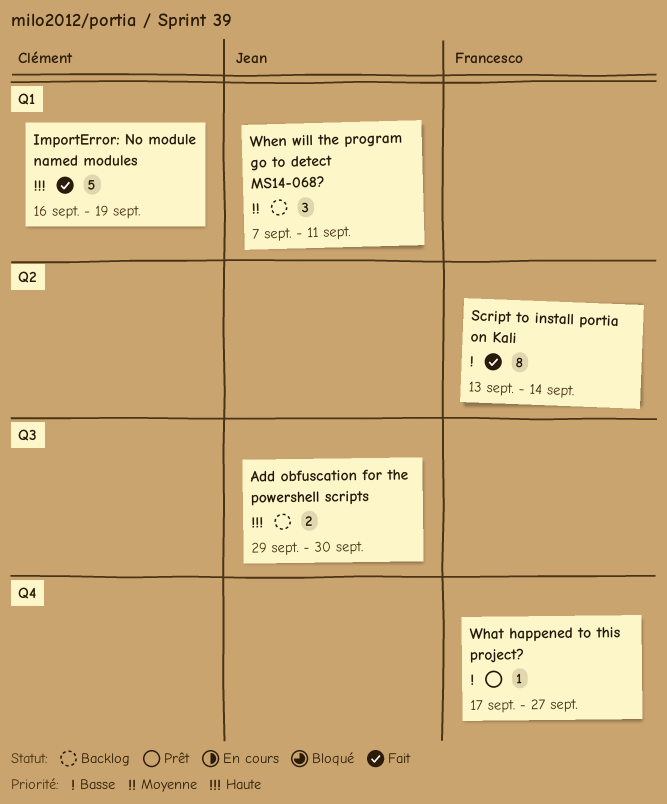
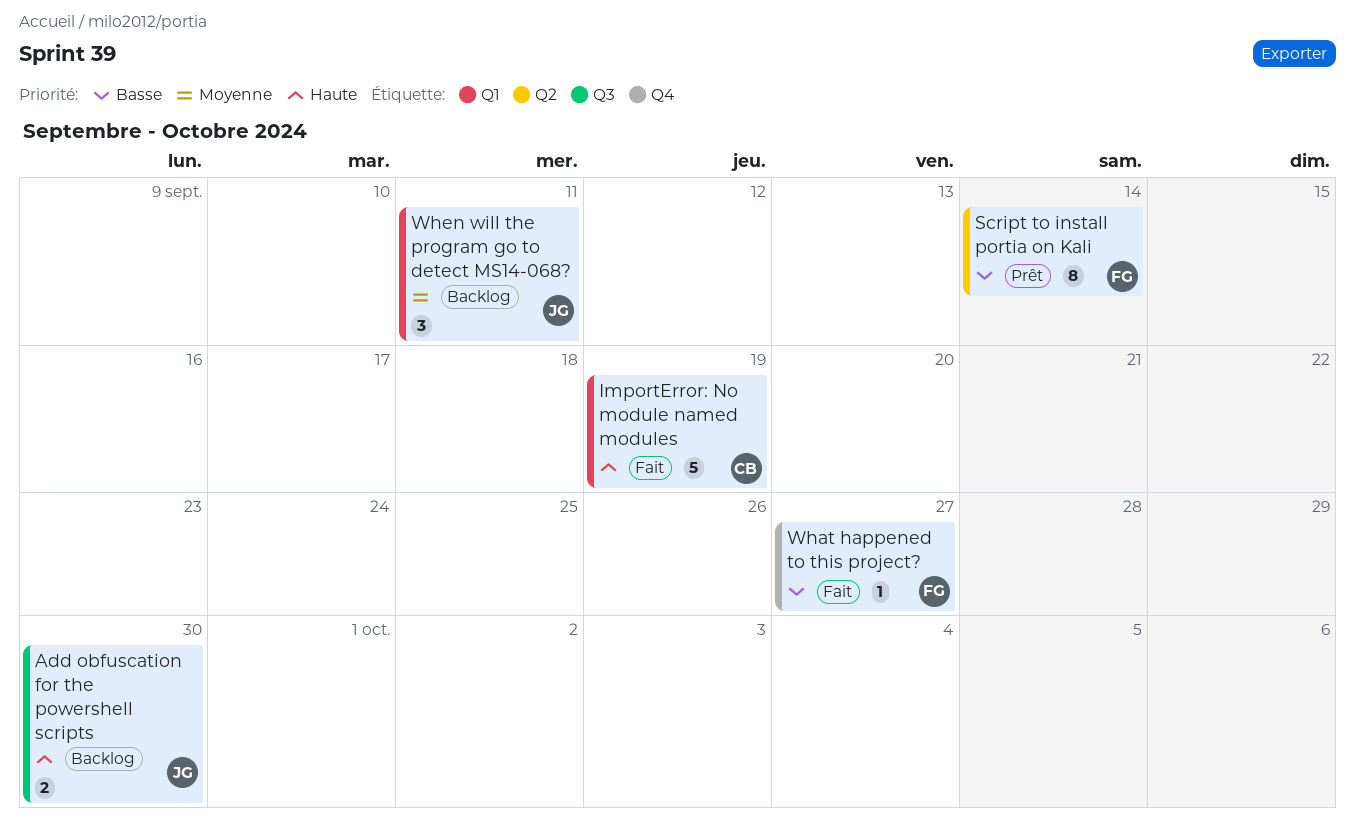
Script to install portia on Kali, status: Fait -> Prêt
What happened to this project?, status: Prêt -> Fait

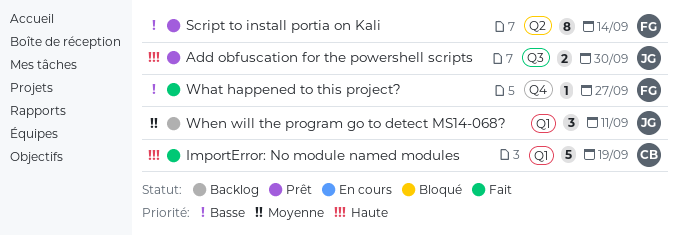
Add obfuscation for the powershell scripts, status: Backlog -> Prêt

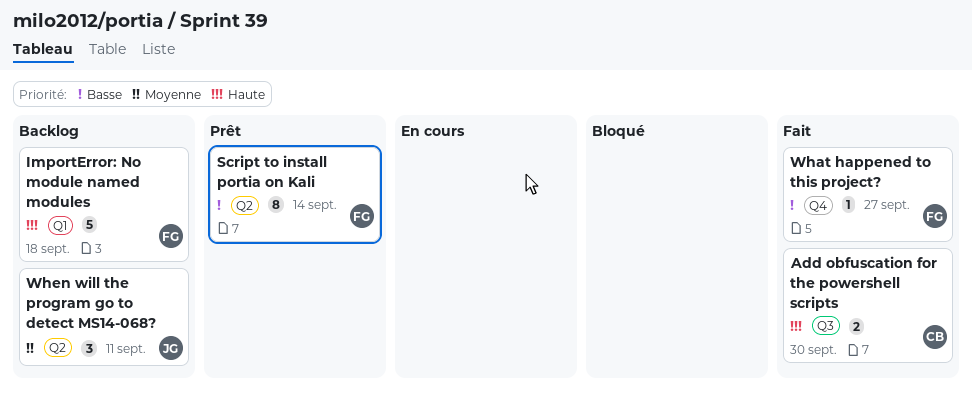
Add obfuscation for the powershell scripts, status: Prêt -> Fait
Add obfuscation for the powershell scripts, owner: JG -> CB
ImportError: No module named modules, status: Fait -> Backlog
ImportError: No module named modules, owner: CB -> FG
ImportError: No module named modules, due: Sep 19 -> Sep 18
When will the program go to detect MS14-068?, label: Q1 -> Q2

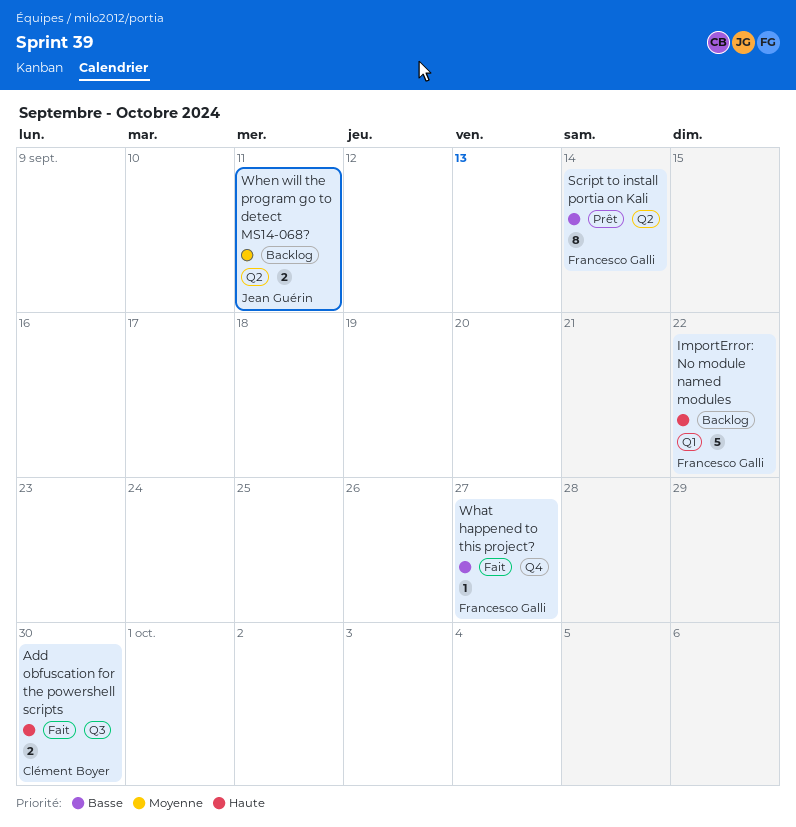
ImportError: No module named modules, due: Sep 18 -> Sep 22
When will the program go to detect MS14-068?, estimate: 3 -> 2

